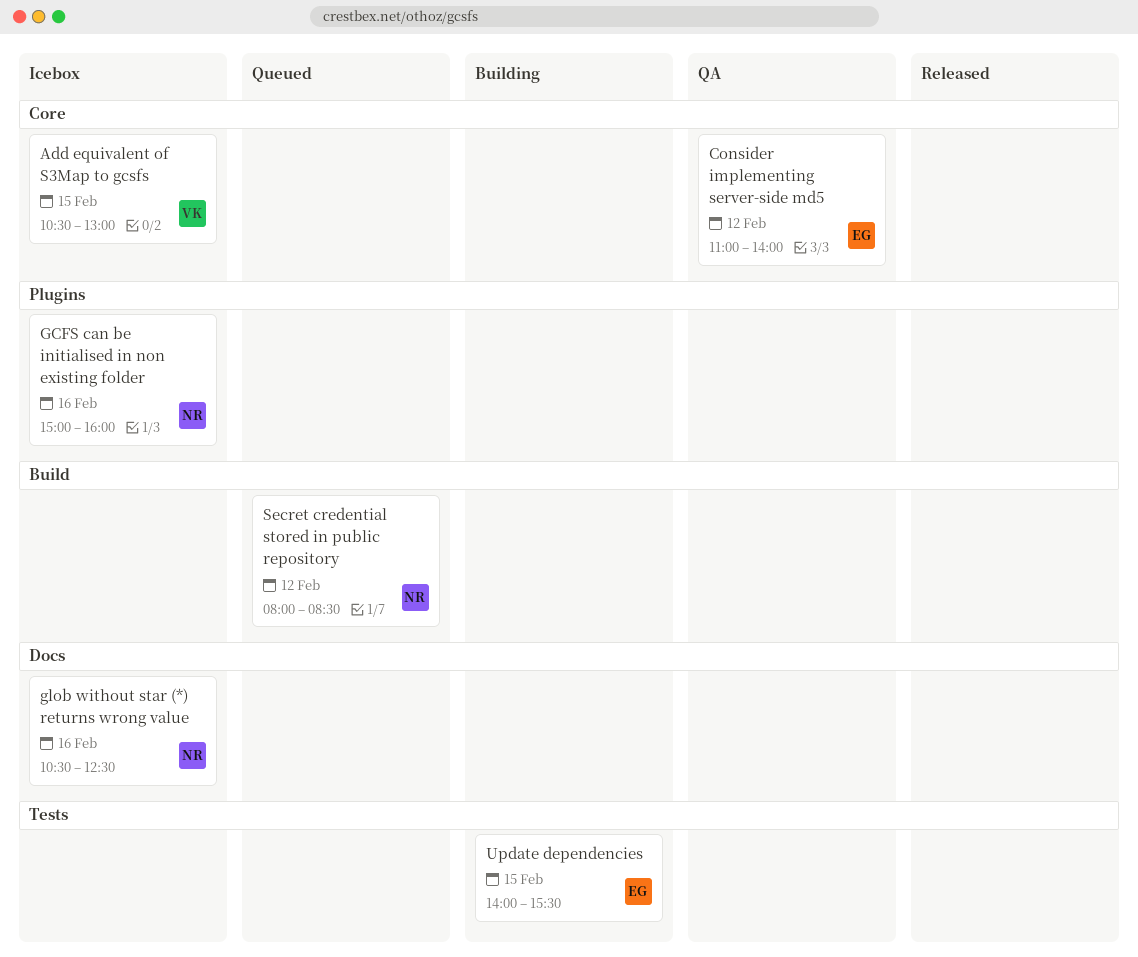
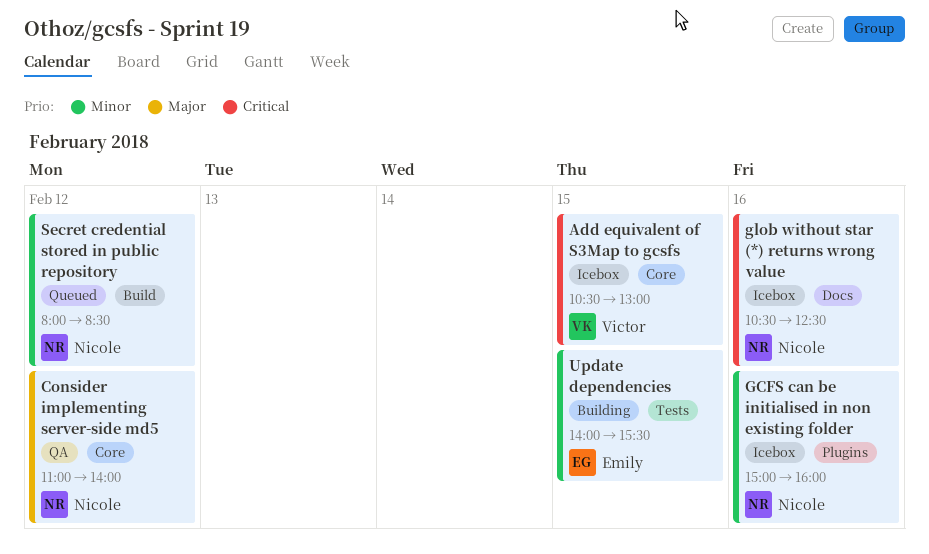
Consider implementing server-side md5, owner: Emily -> Nicole

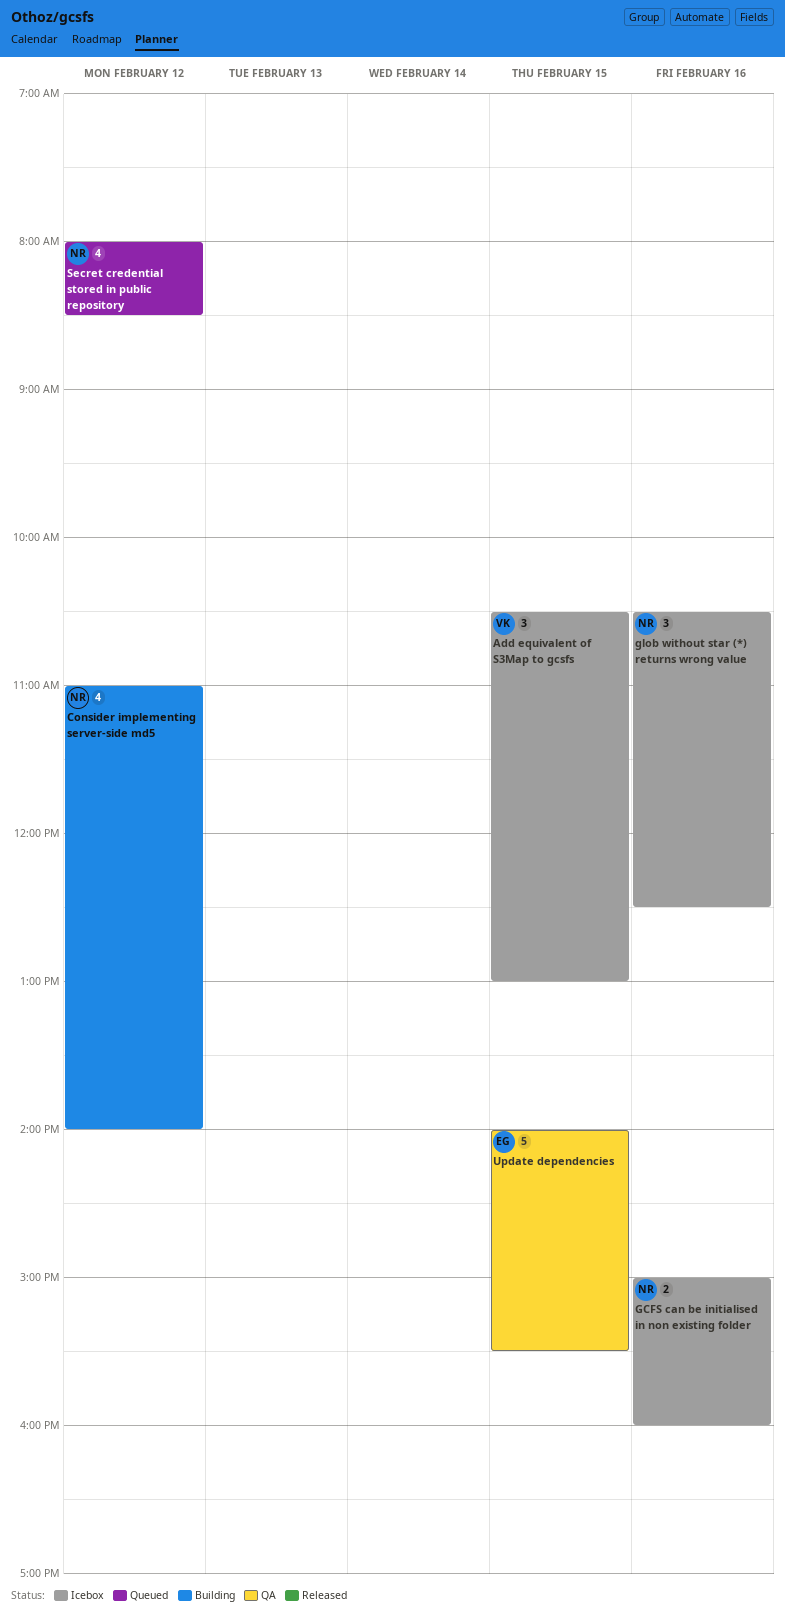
Consider implementing server-side md5, status: QA -> Building
Update dependencies, status: Building -> QA

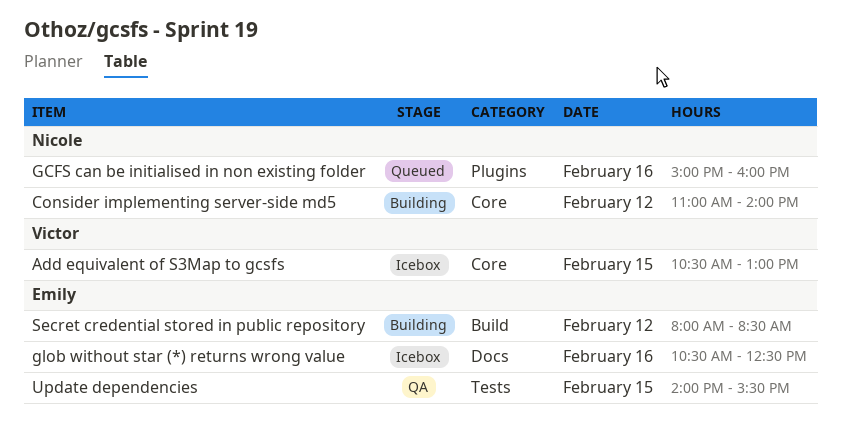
GCFS can be initialised in non existing folder, status: Icebox -> Queued
glob without star (*) returns wrong value, owner: Nicole -> Emily
Secret credential stored in public repository, status: Queued -> Building
Secret credential stored in public repository, owner: Nicole -> Emily

